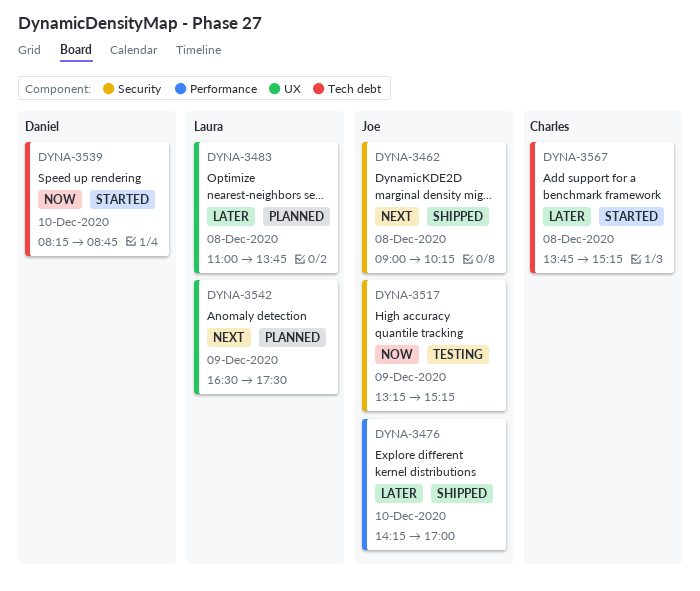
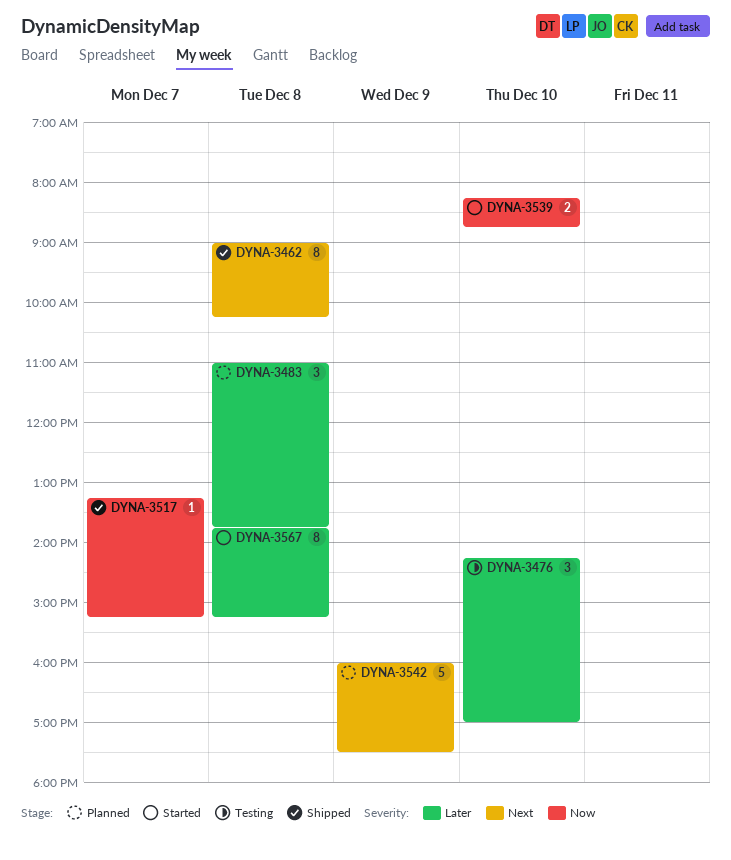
DYNA-3476, status: Shipped -> Testing
DYNA-3517, status: Testing -> Shipped
DYNA-3517, day: Dec 9 -> Dec 7
DYNA-3542, begins: 16:30 -> 16:00

